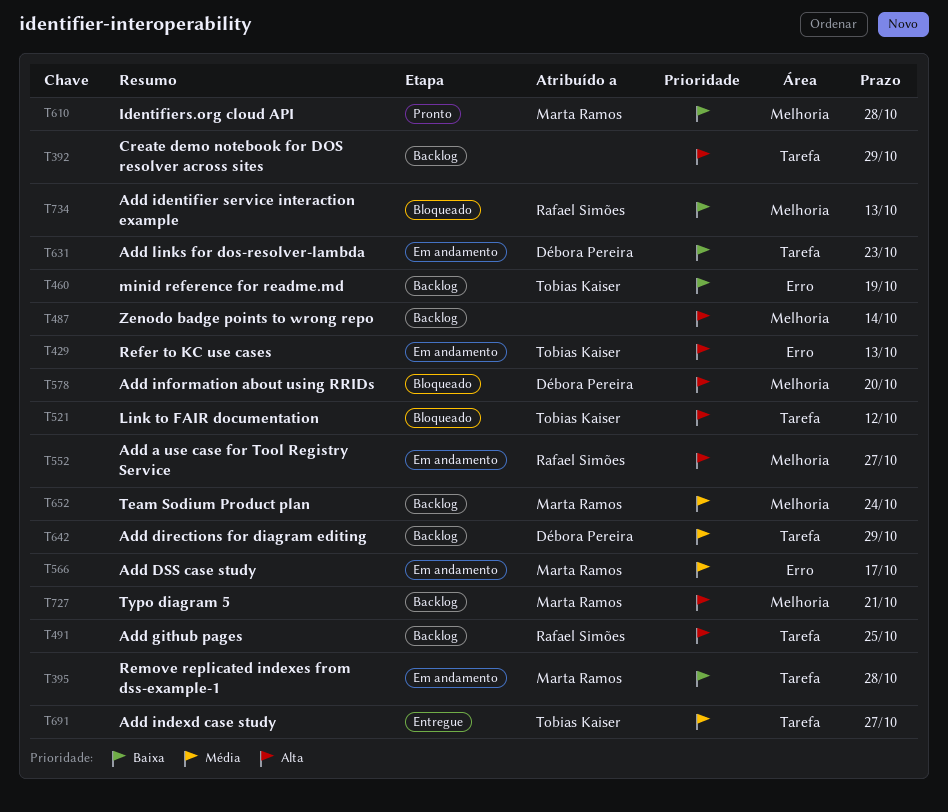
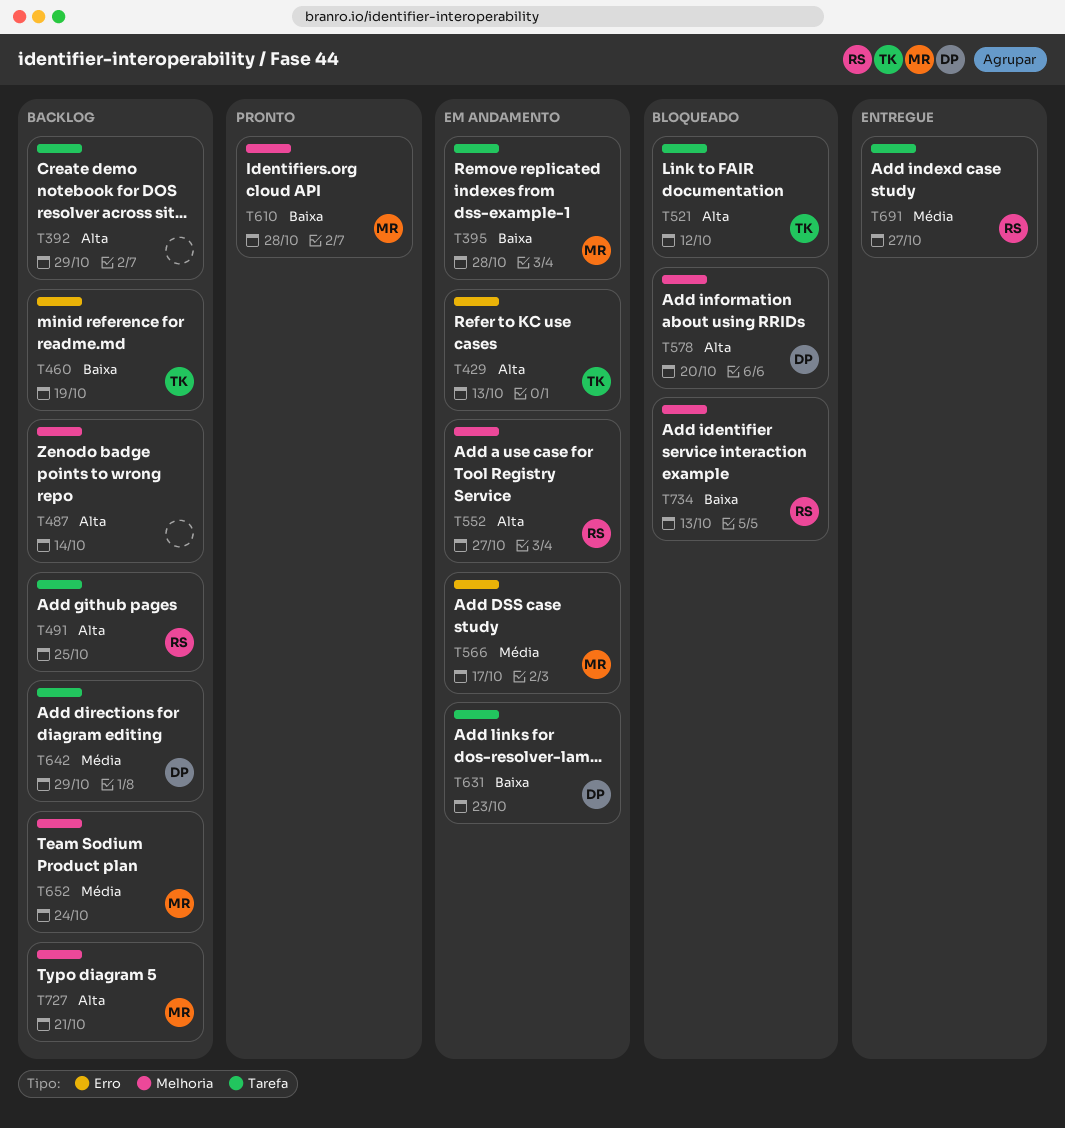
T691, owner: Tobias Kaiser -> Rafael Simões

